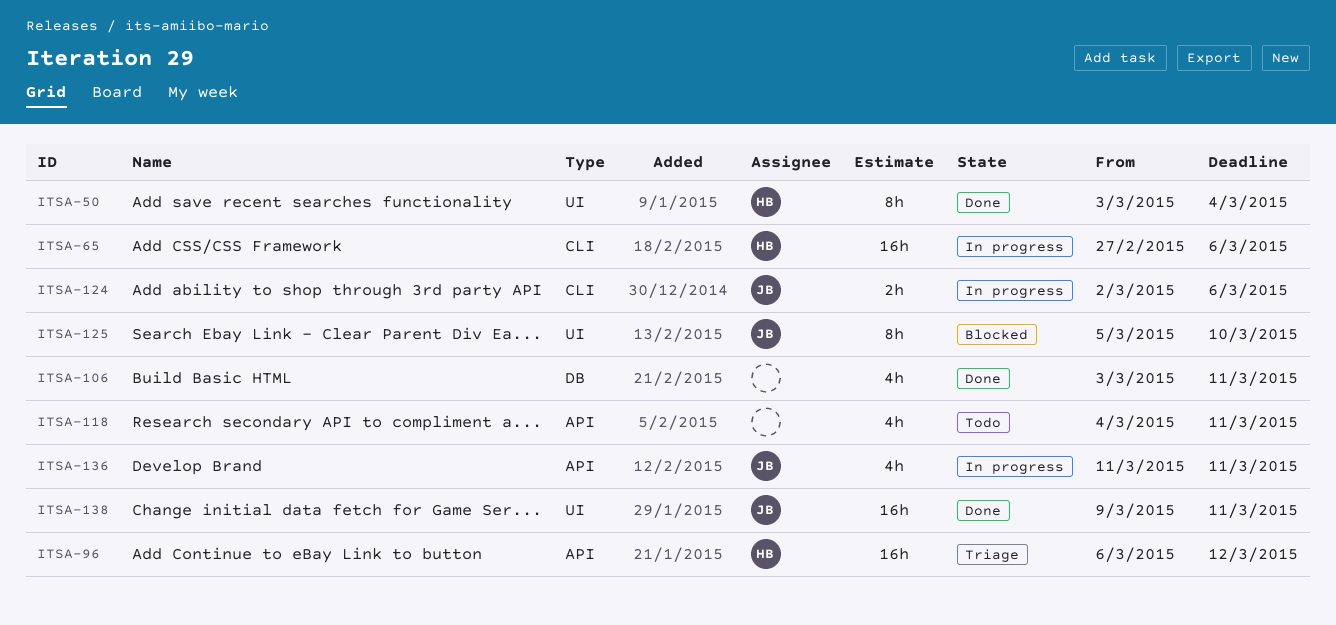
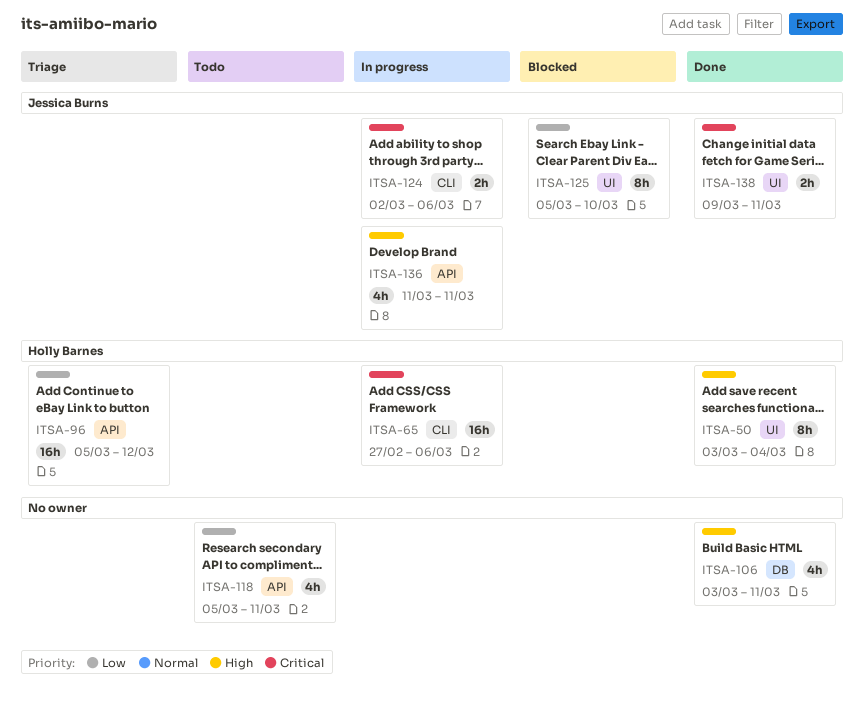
ITSA-96, start: Mar 6 -> Mar 5
ITSA-118, start: Mar 4 -> Mar 5
ITSA-138, estimate: 16h -> 2h

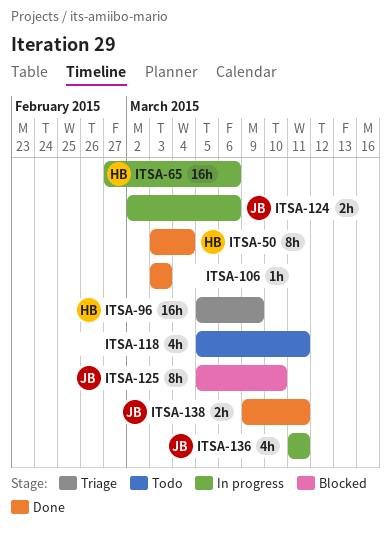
ITSA-96, due: Mar 12 -> Mar 9
ITSA-106, estimate: 4h -> 1h
ITSA-106, due: Mar 11 -> Mar 3

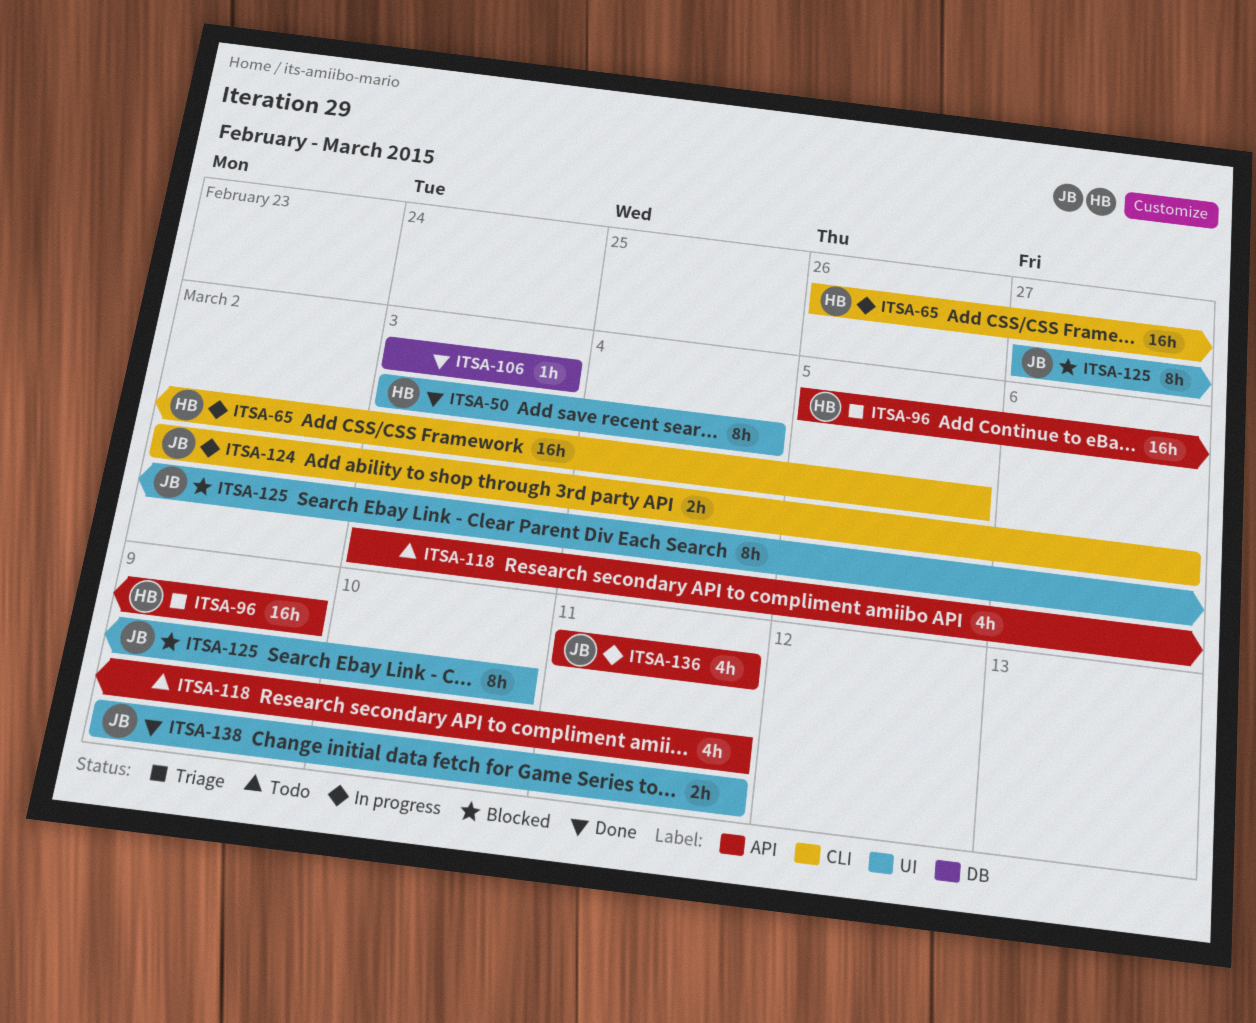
ITSA-65, start: Feb 27 -> Feb 26
ITSA-65, due: Mar 6 -> Mar 5
ITSA-118, start: Mar 5 -> Mar 3
ITSA-125, start: Mar 5 -> Feb 27

